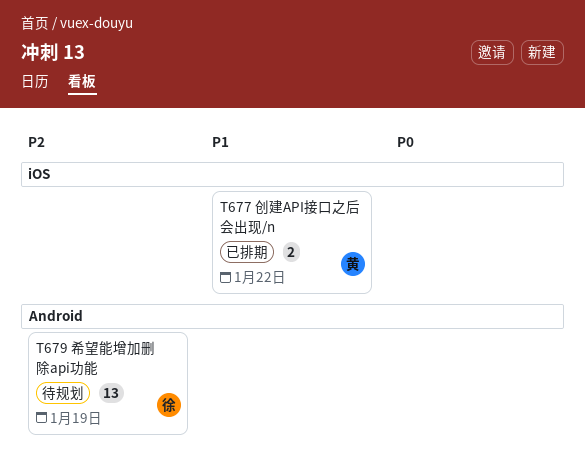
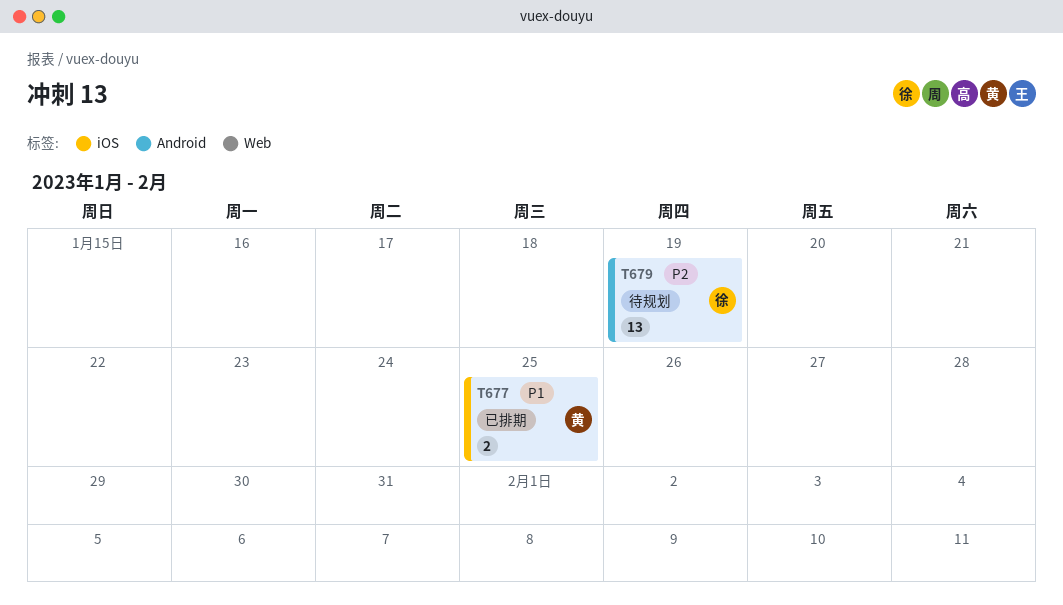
T677, due: Jan 22 -> Jan 25

